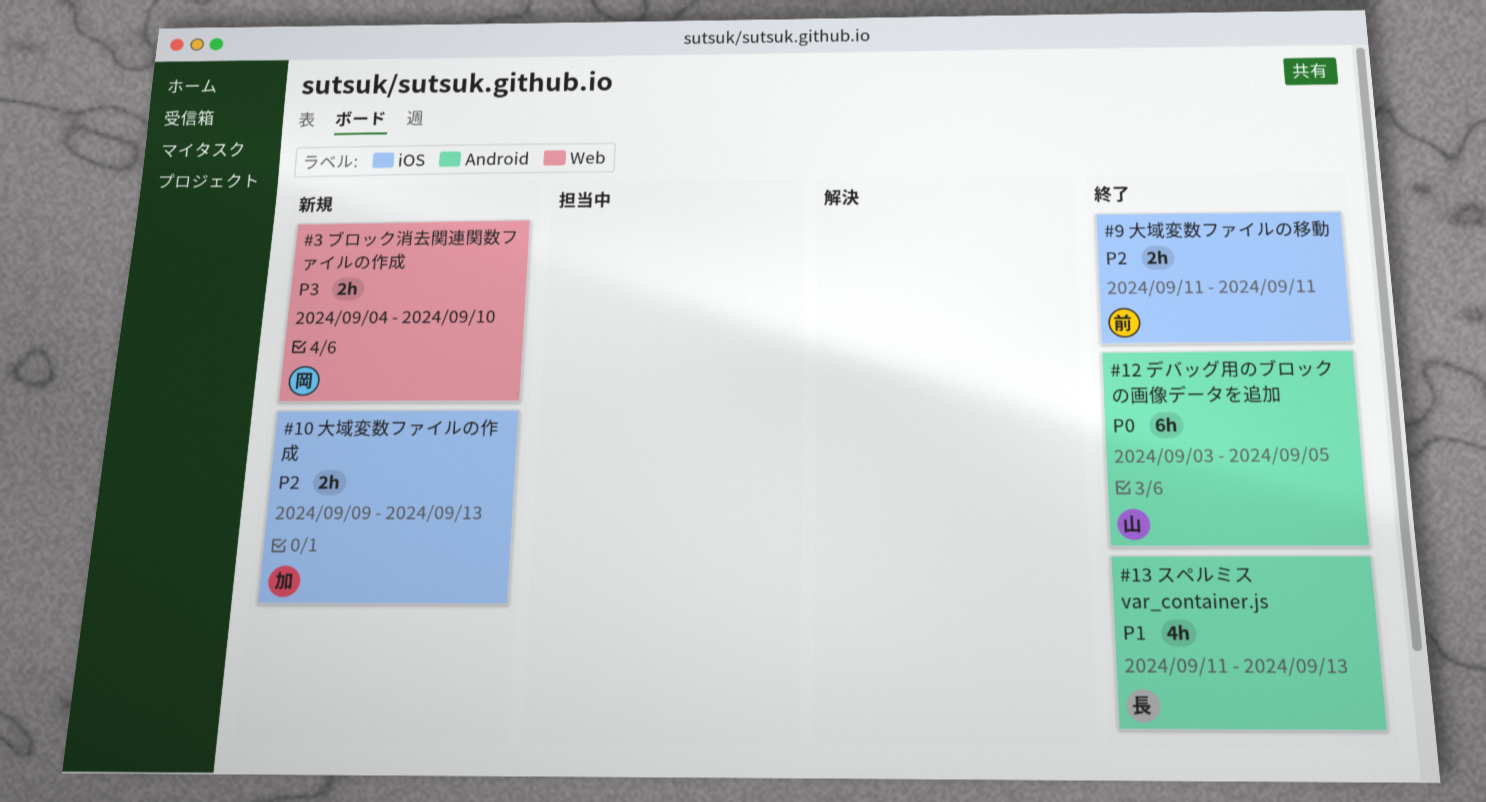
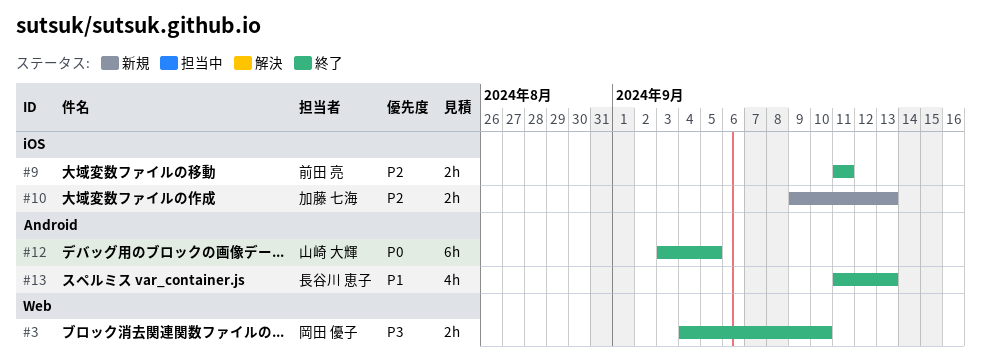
#3, status: 新規 -> 終了

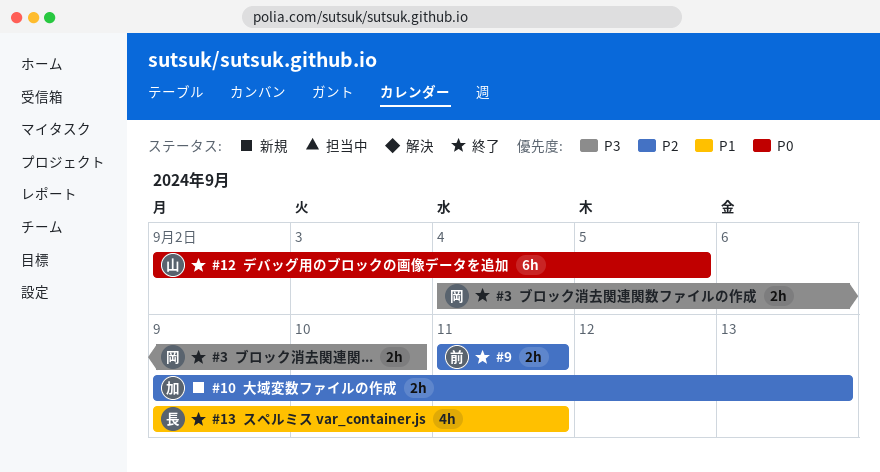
#12, start: Sep 3 -> Sep 2
#13, start: Sep 11 -> Sep 9
#13, due: Sep 13 -> Sep 11

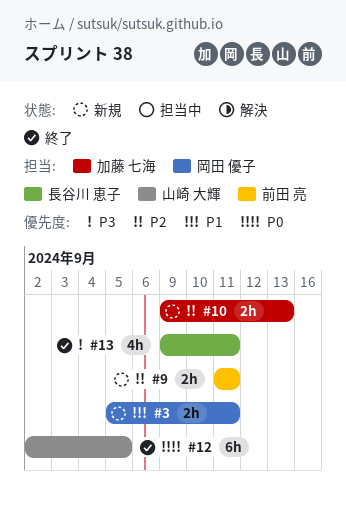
#3, status: 終了 -> 新規
#3, priority: P3 -> P1
#3, start: Sep 4 -> Sep 5
#3, due: Sep 10 -> Sep 11
#9, status: 終了 -> 新規
#13, priority: P1 -> P3

